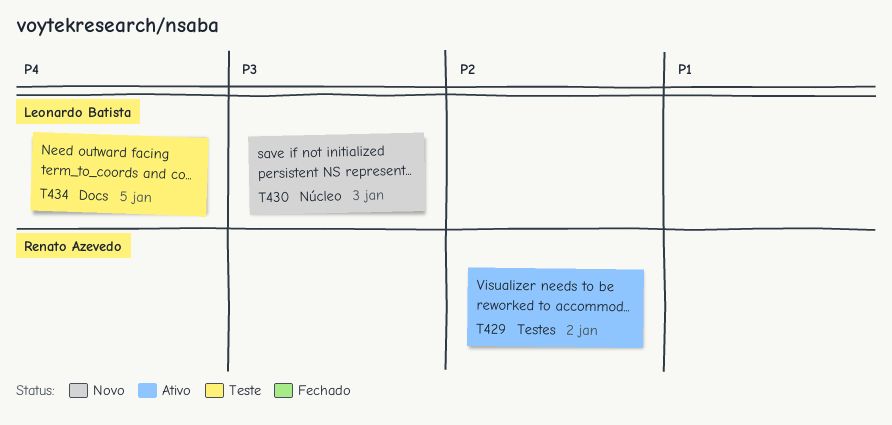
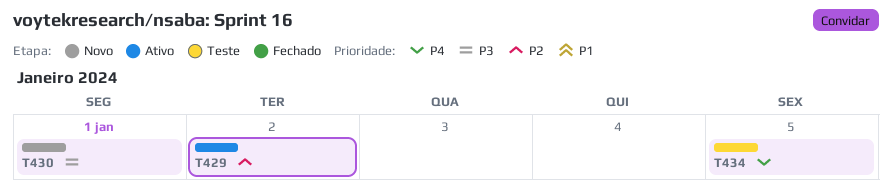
T430, due: Jan 3 -> Jan 1

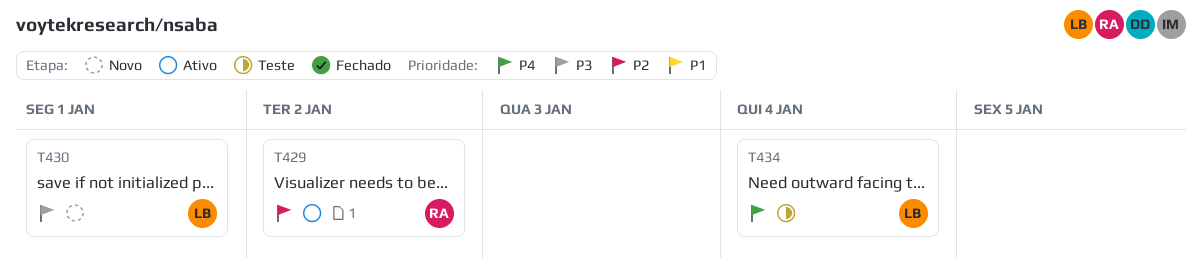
T434, due: Jan 5 -> Jan 4

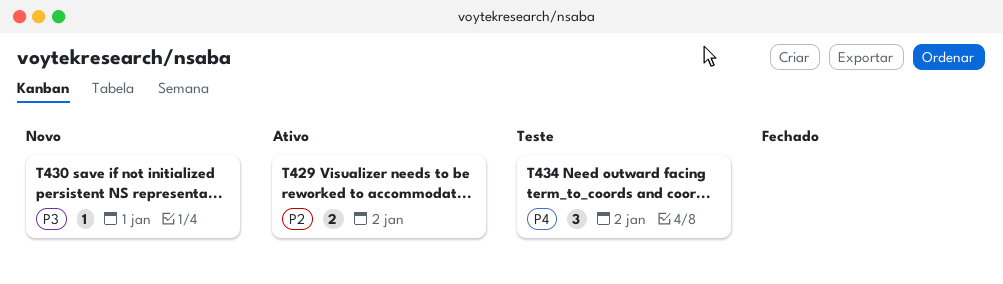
T434, due: Jan 4 -> Jan 2

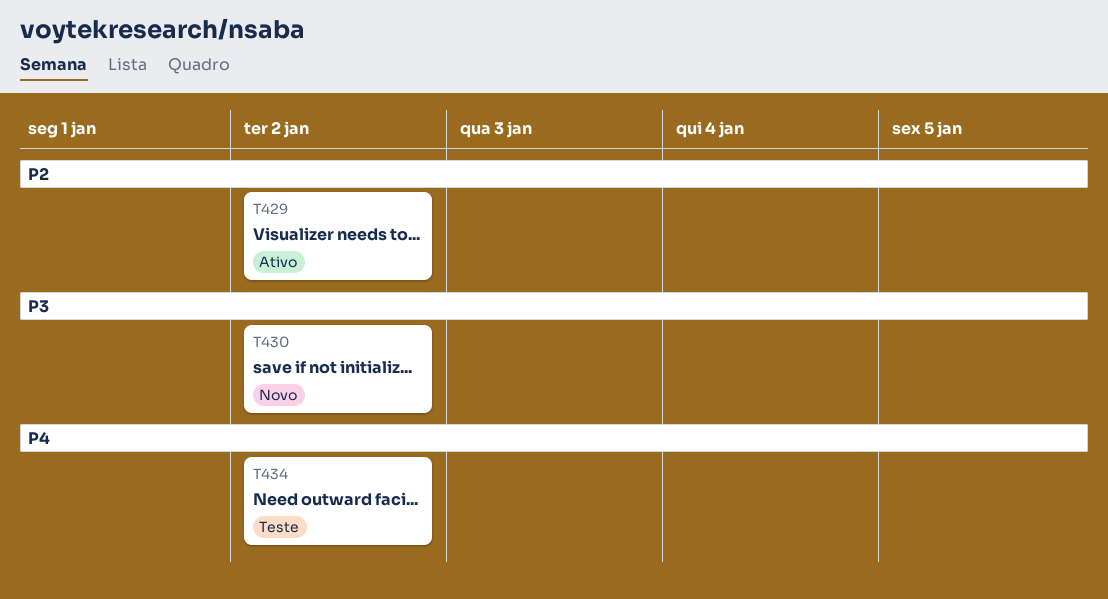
T430, due: Jan 1 -> Jan 2

